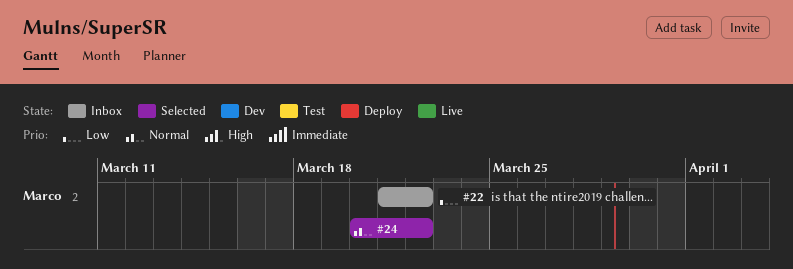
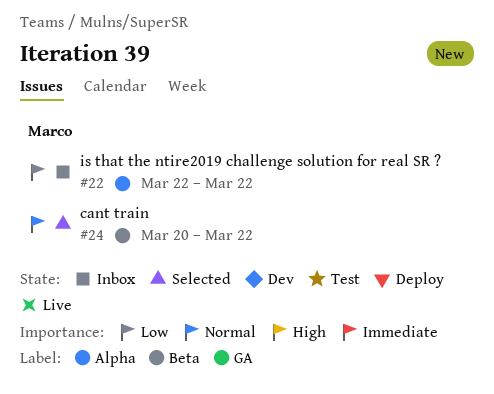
#22, start: Mar 21 -> Mar 22

